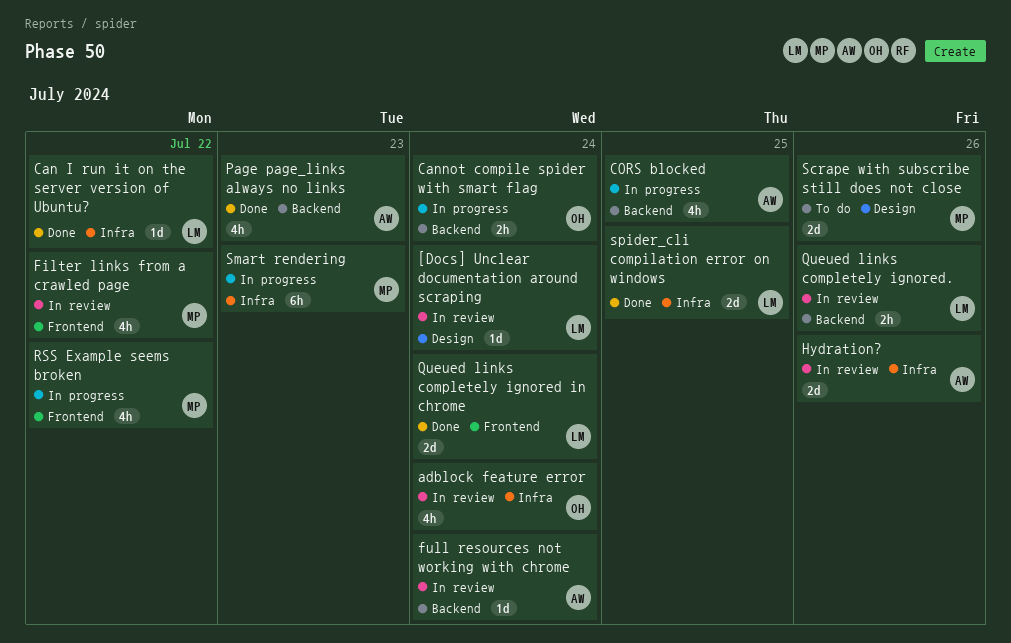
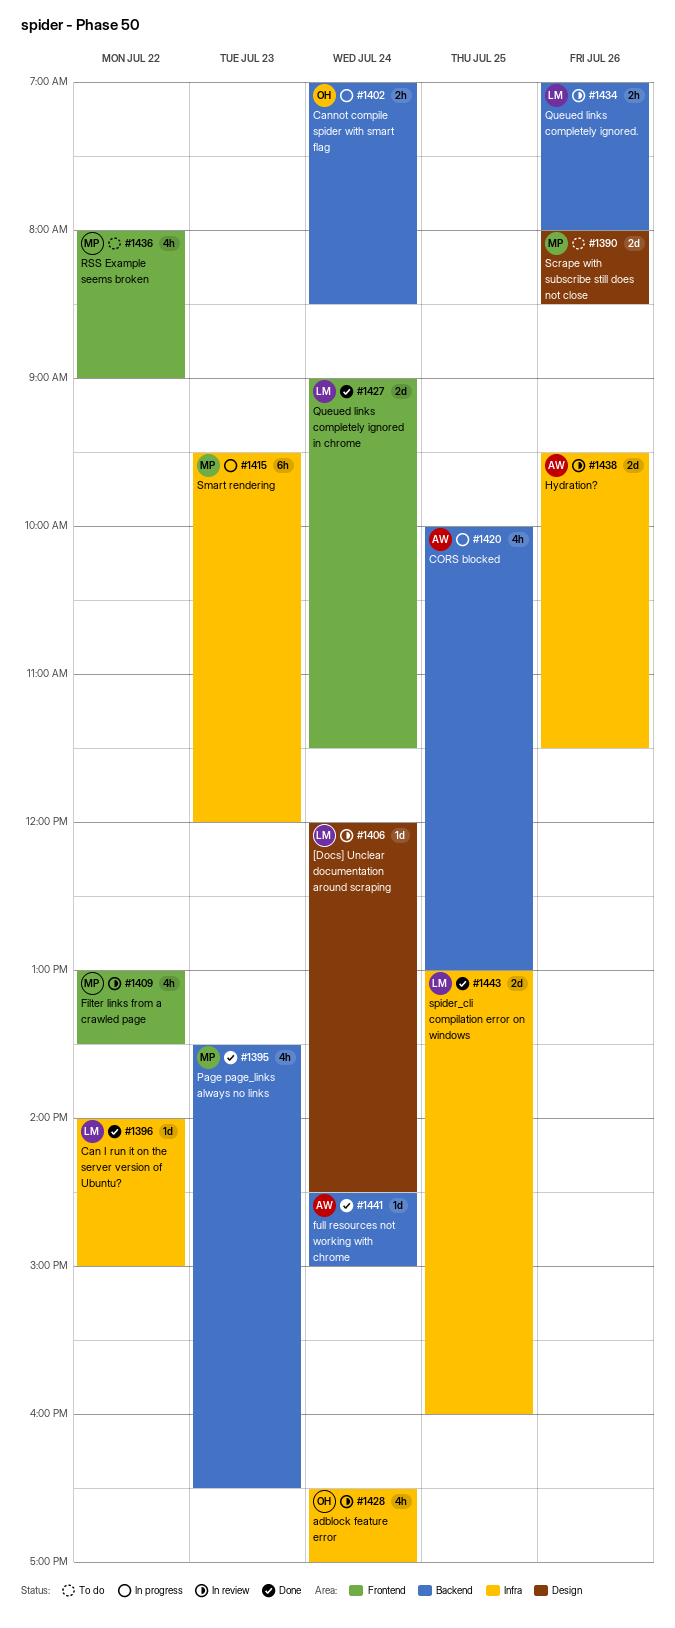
full resources not working with chrome, status: In review -> Done
Page page_links always no links, owner: AW -> MP
RSS Example seems broken, status: In progress -> To do

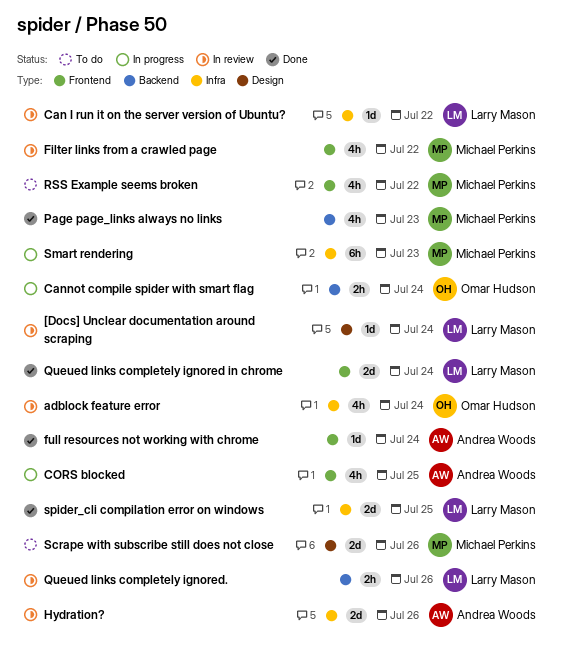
Can I run it on the server version of Ubuntu?, status: Done -> In review
CORS blocked, label: Backend -> Frontend
full resources not working with chrome, label: Backend -> Frontend

